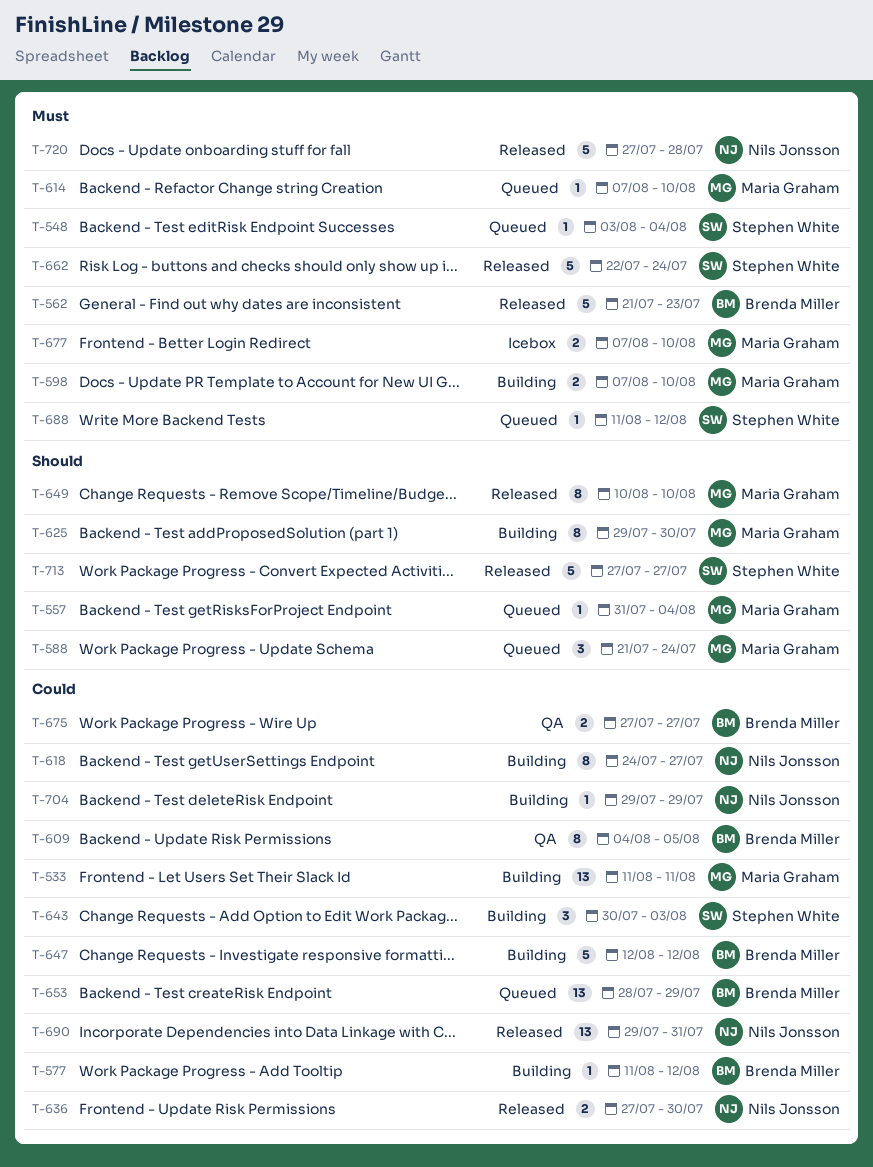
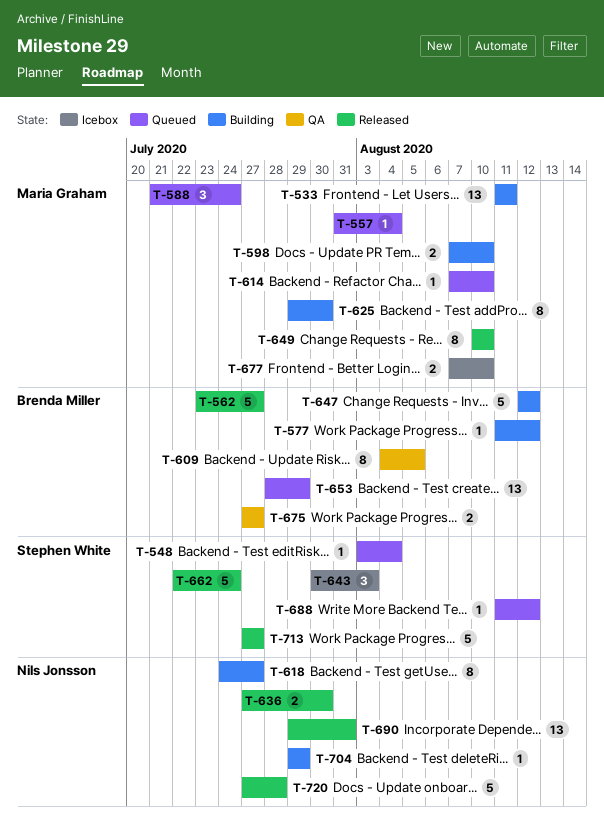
T-562, start: Jul 21 -> Jul 23
T-562, due: Jul 23 -> Jul 27
T-643, status: Building -> Icebox

